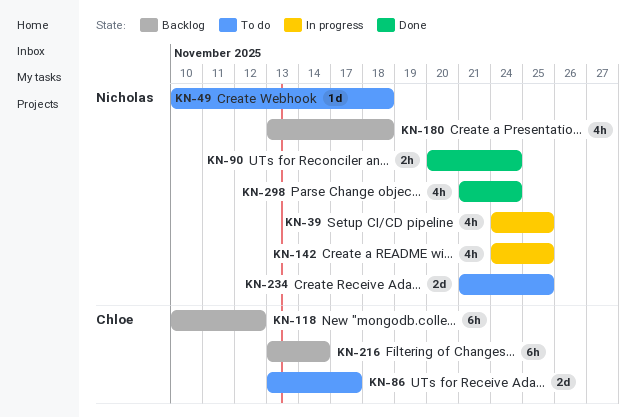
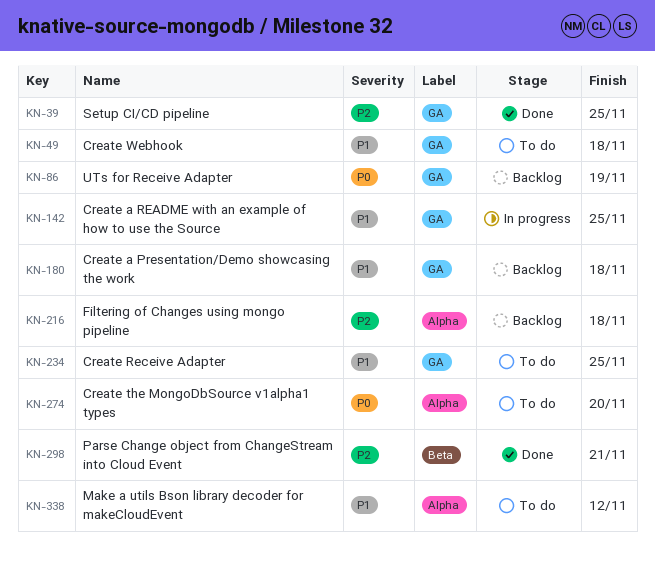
KN-39, status: In progress -> Done
KN-86, status: To do -> Backlog
KN-86, due: Nov 17 -> Nov 19
KN-90: present -> none
KN-118: present -> none
KN-216, due: Nov 14 -> Nov 18
KN-274: none -> present
KN-298, due: Nov 24 -> Nov 21
KN-338: none -> present

